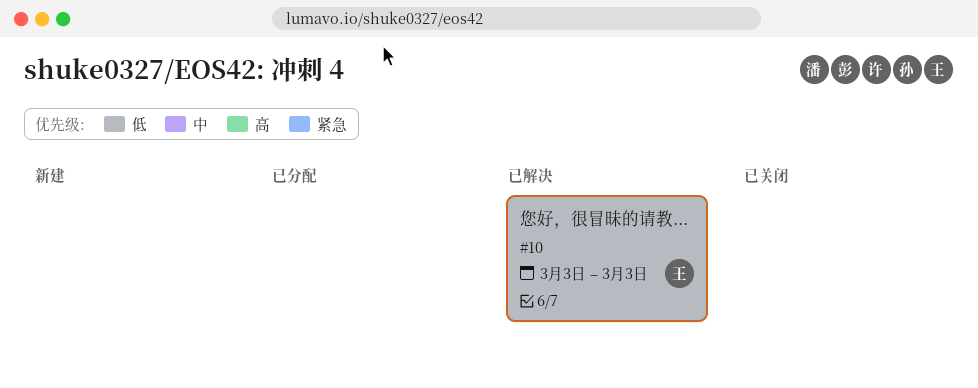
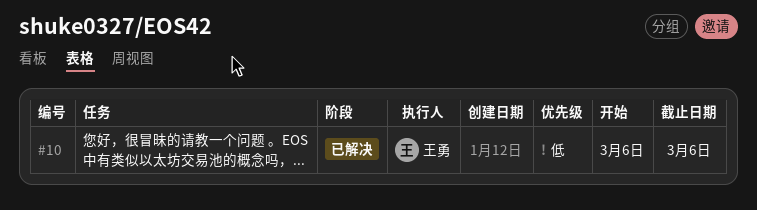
#10, start: Mar 3 -> Mar 6
#10, due: Mar 3 -> Mar 6

